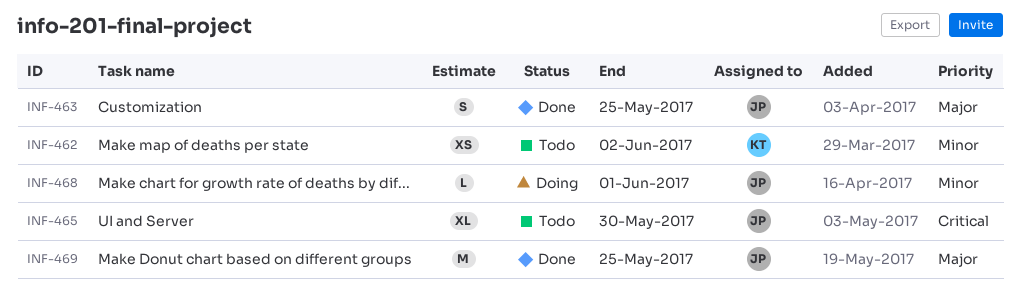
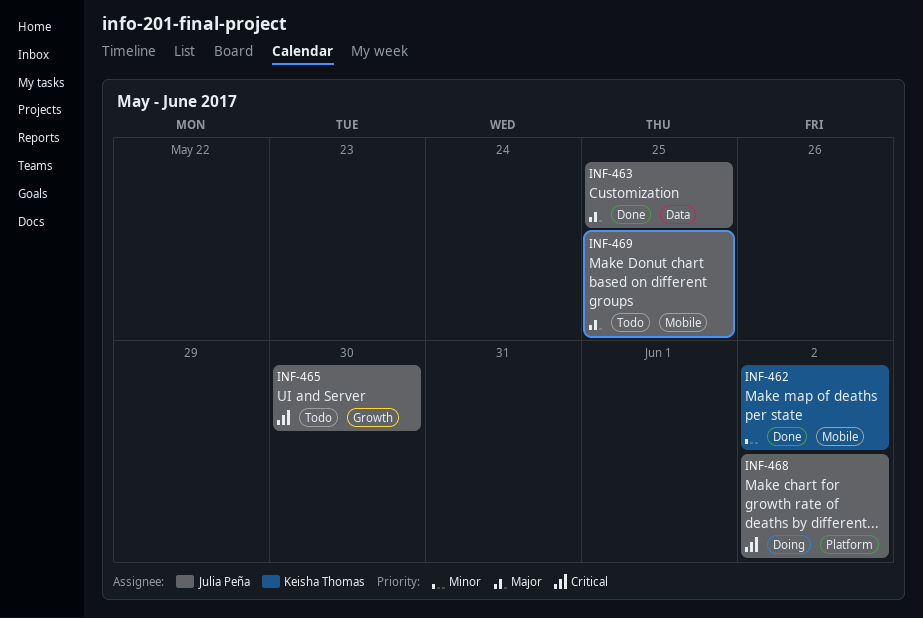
INF-462, status: Todo -> Done
INF-468, priority: Minor -> Critical
INF-468, due: Jun 1 -> Jun 2
INF-469, status: Done -> Todo

